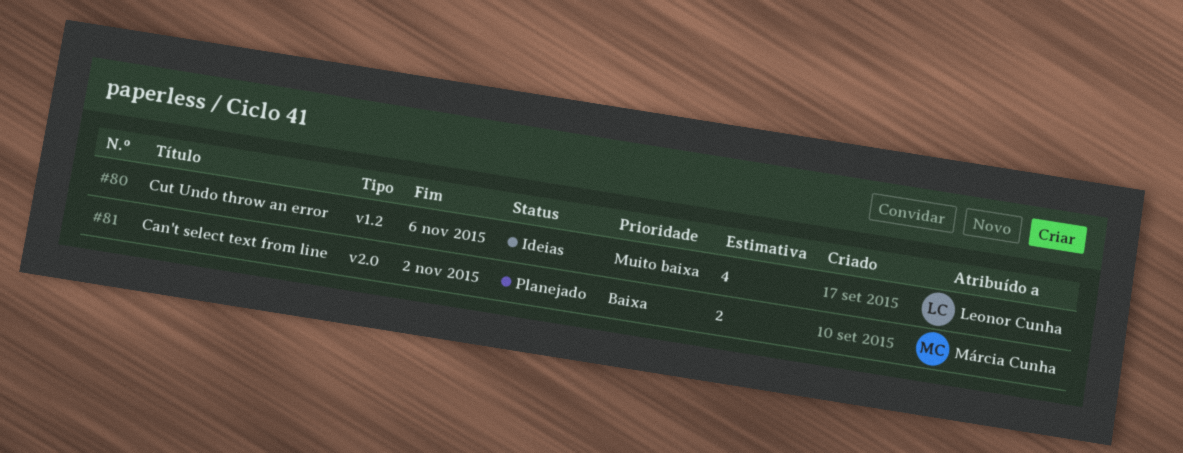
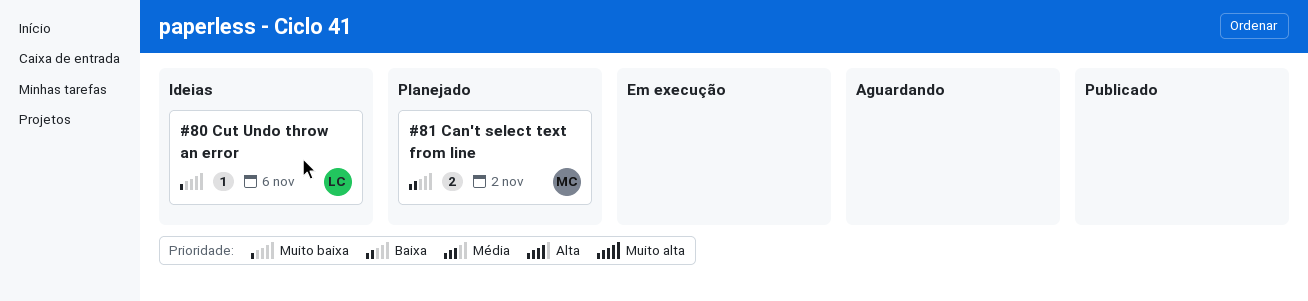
#80, estimate: 4 -> 1

